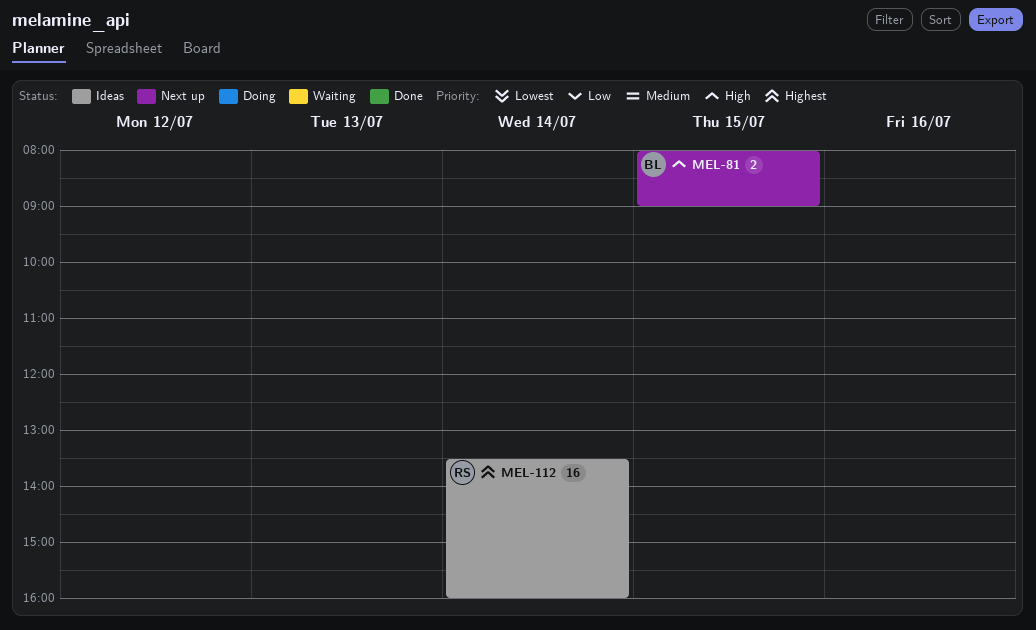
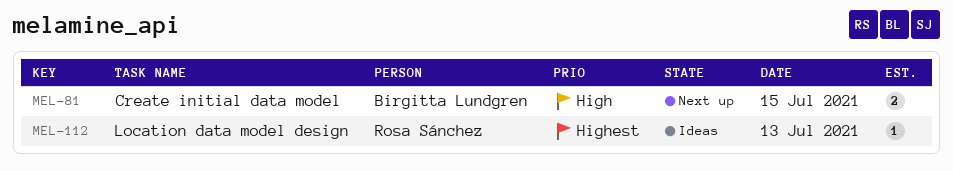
MEL-112, estimate: 16 -> 1
MEL-112, day: Jul 14 -> Jul 13

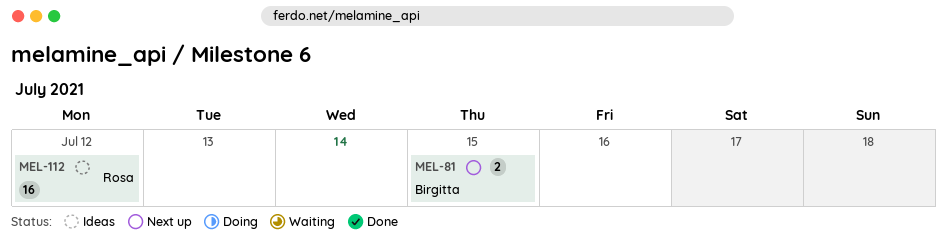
MEL-112, estimate: 1 -> 16
MEL-112, day: Jul 13 -> Jul 12

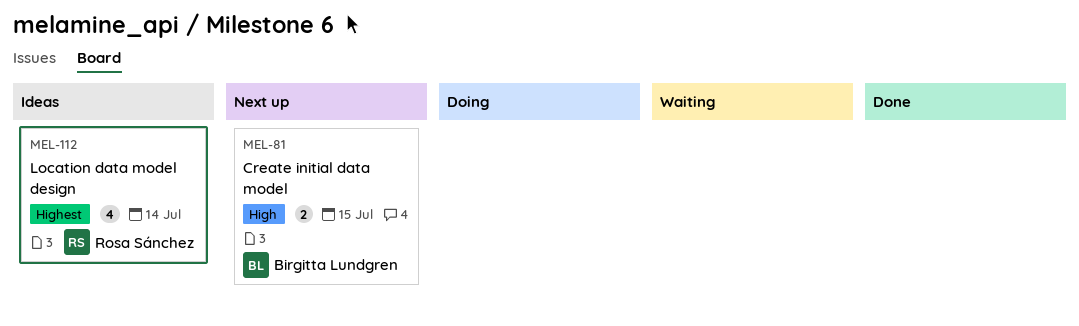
MEL-112, estimate: 16 -> 4
MEL-112, day: Jul 12 -> Jul 14

